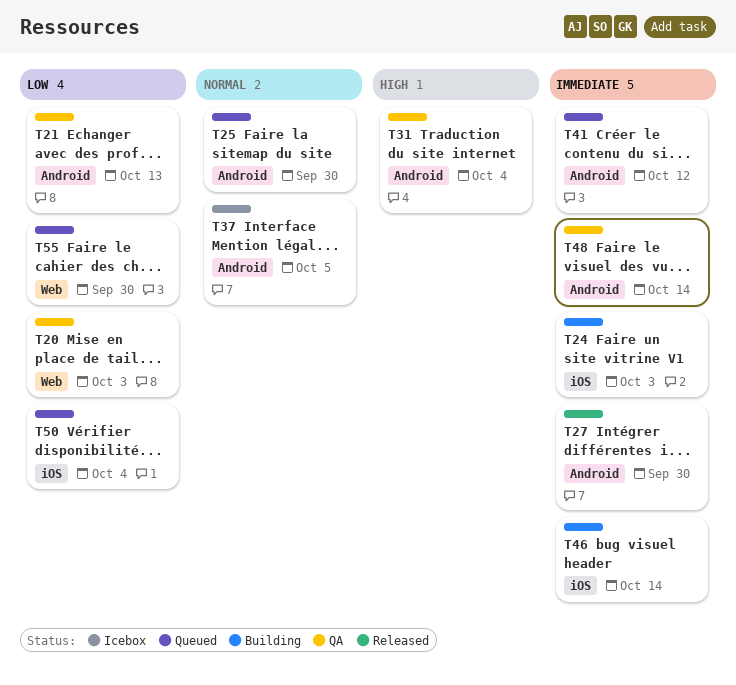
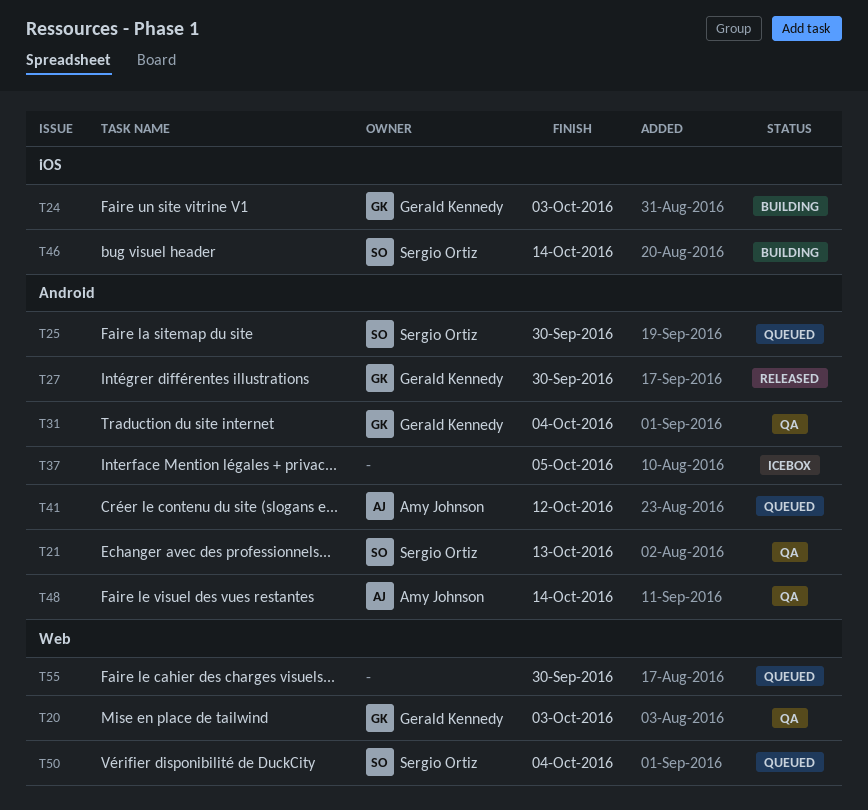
T50, label: iOS -> Web

